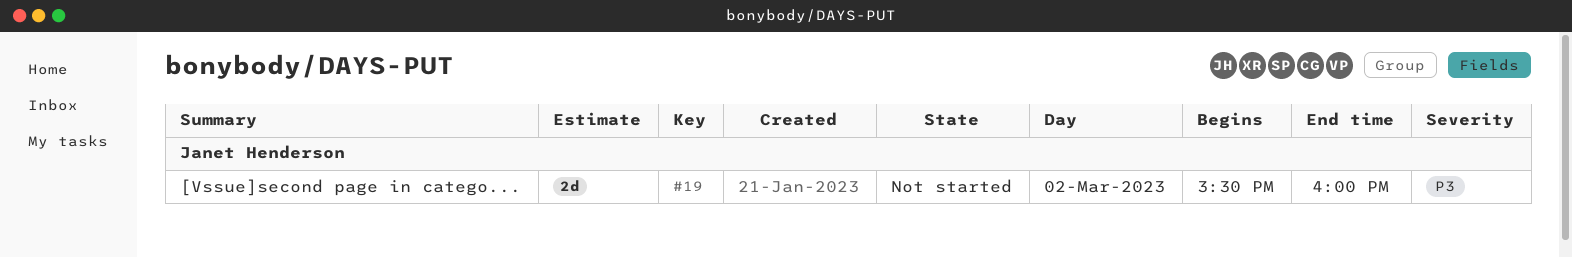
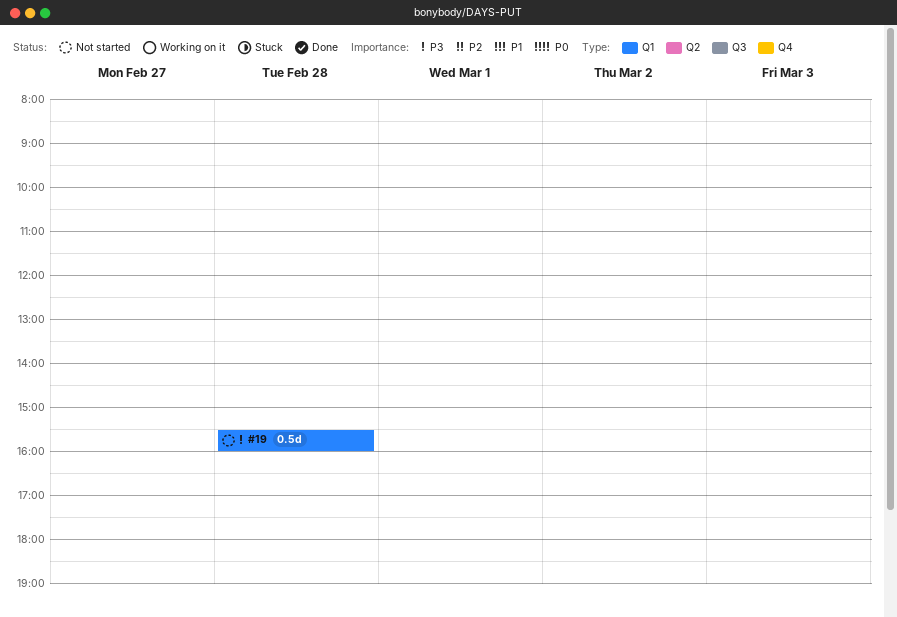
#19, estimate: 2d -> 0.5d
#19, day: Mar 2 -> Feb 28

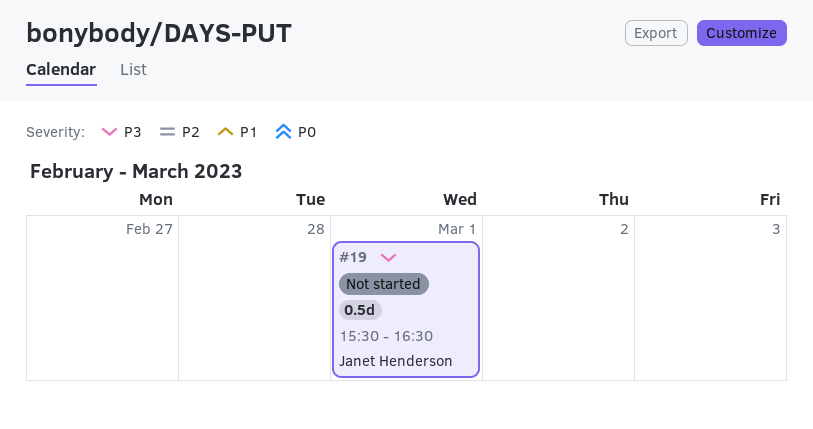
#19, day: Feb 28 -> Mar 1
#19, ends: 16:00 -> 16:30

